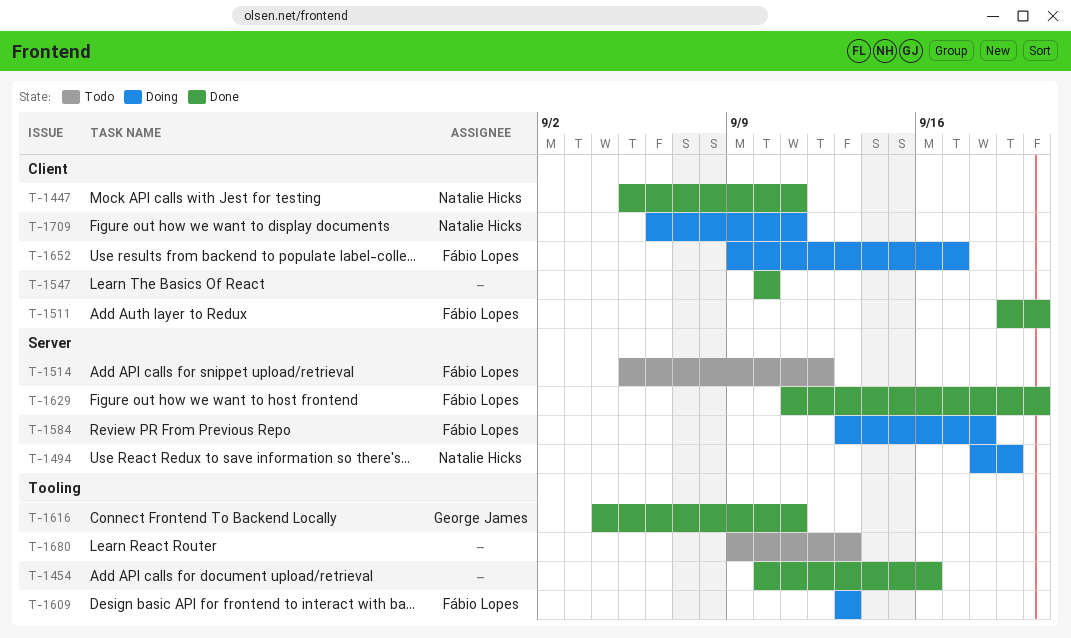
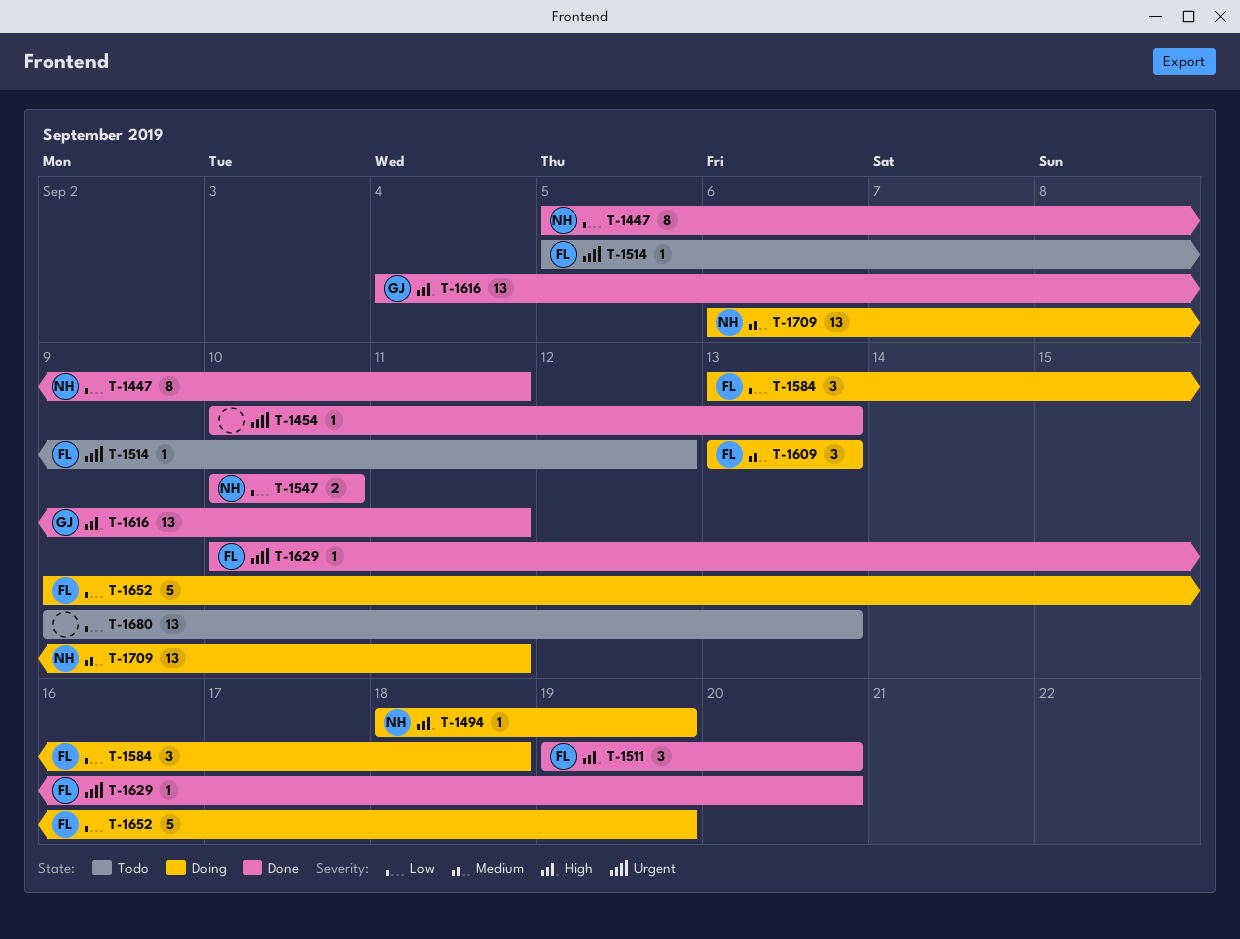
T-1454, due: Sep 16 -> Sep 13
T-1547, owner: none -> Natalie Hicks
T-1629, start: Sep 11 -> Sep 10
T-1652, due: Sep 17 -> Sep 19

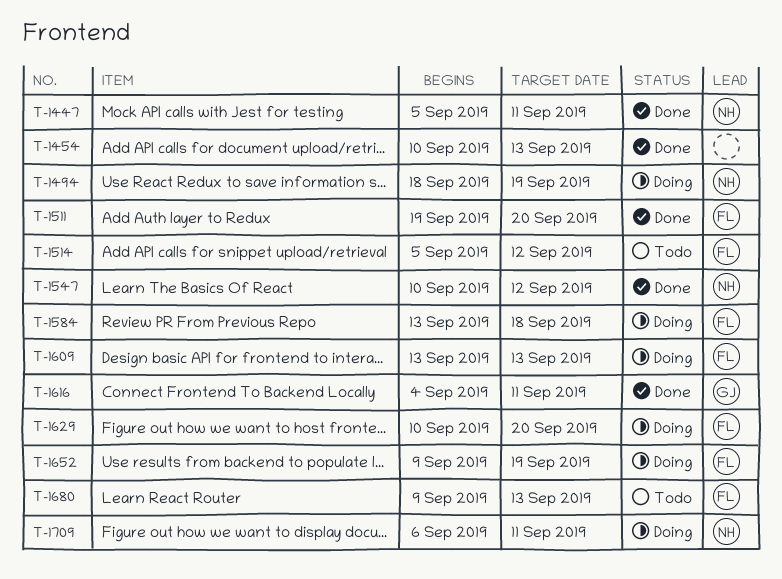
T-1547, due: Sep 10 -> Sep 12
T-1629, status: Done -> Doing
T-1680, owner: none -> FL

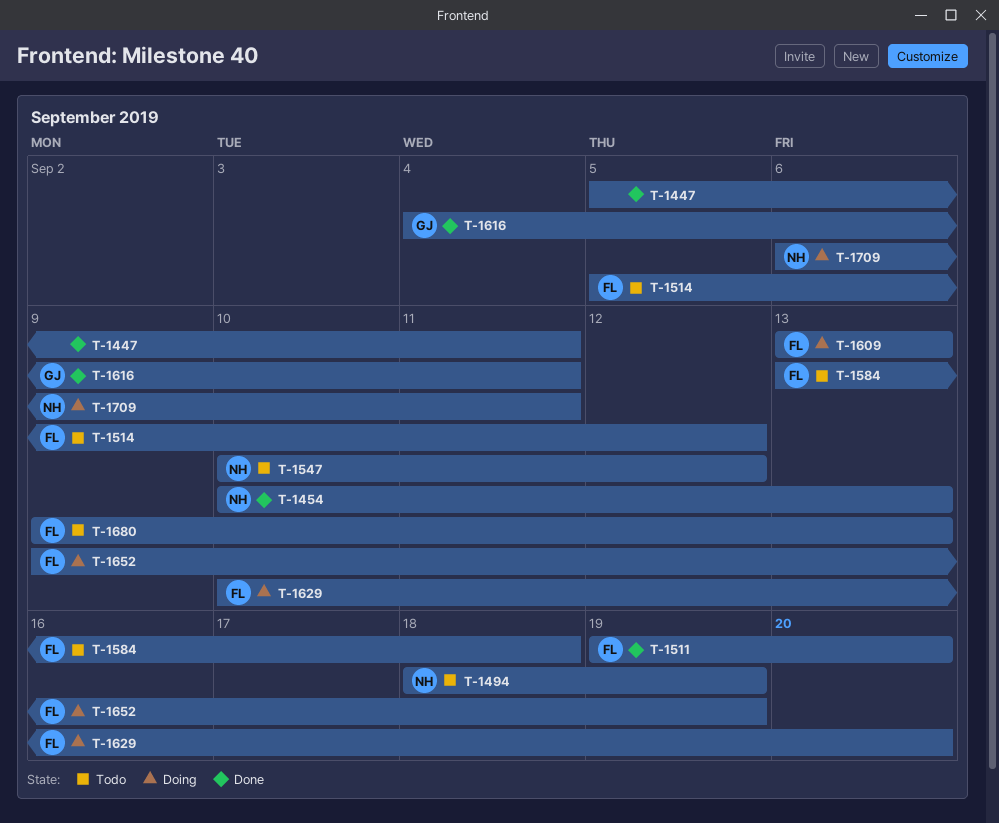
T-1447, owner: NH -> none
T-1454, owner: none -> NH
T-1494, status: Doing -> Todo
T-1547, status: Done -> Todo
T-1584, status: Doing -> Todo

